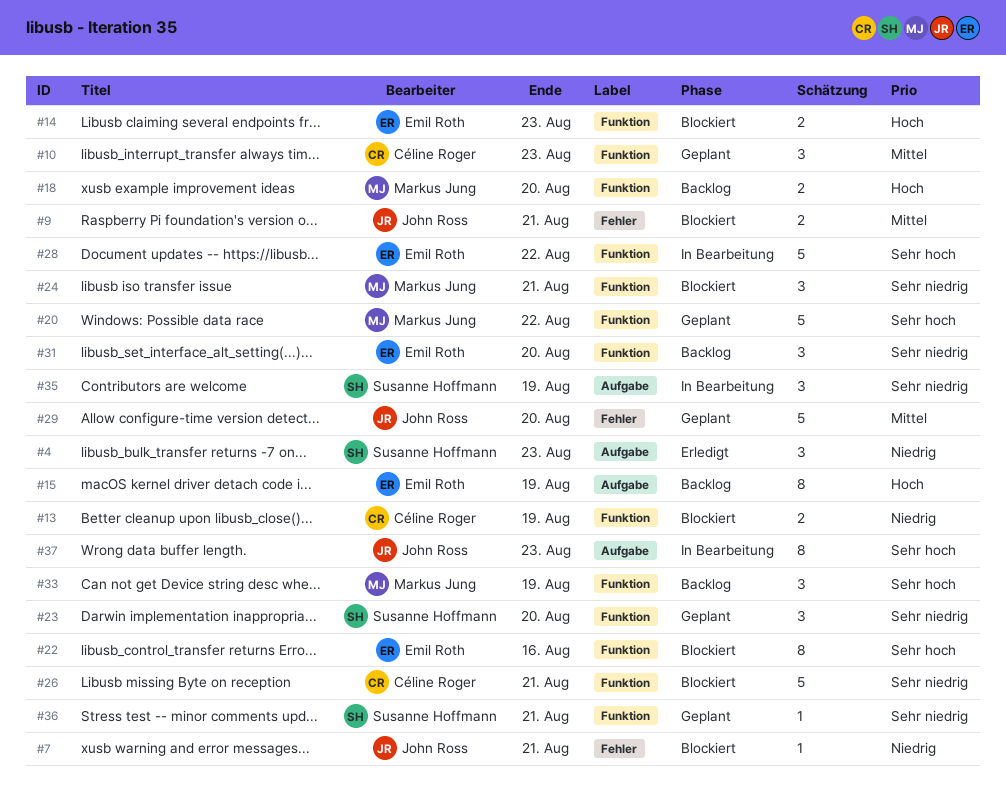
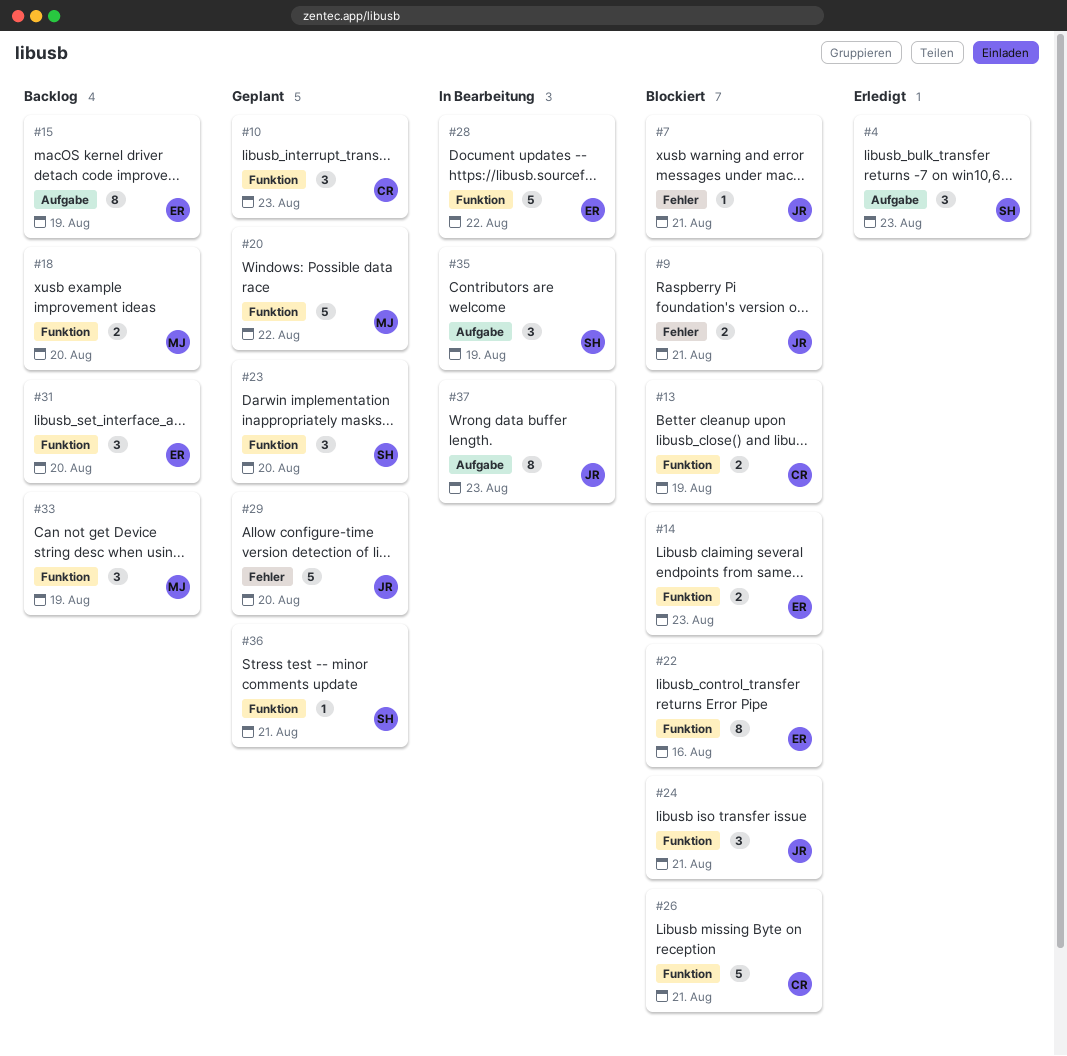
#24, owner: Markus Jung -> John Ross

